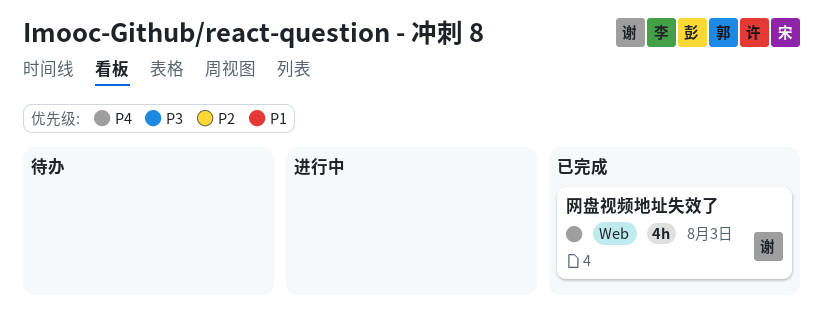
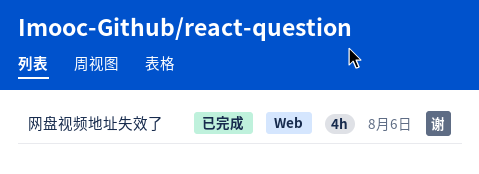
网盘视频地址失效了, due: Aug 3 -> Aug 6

